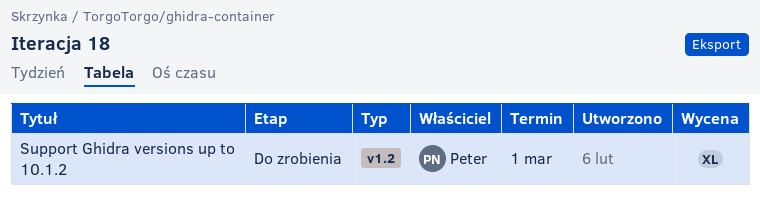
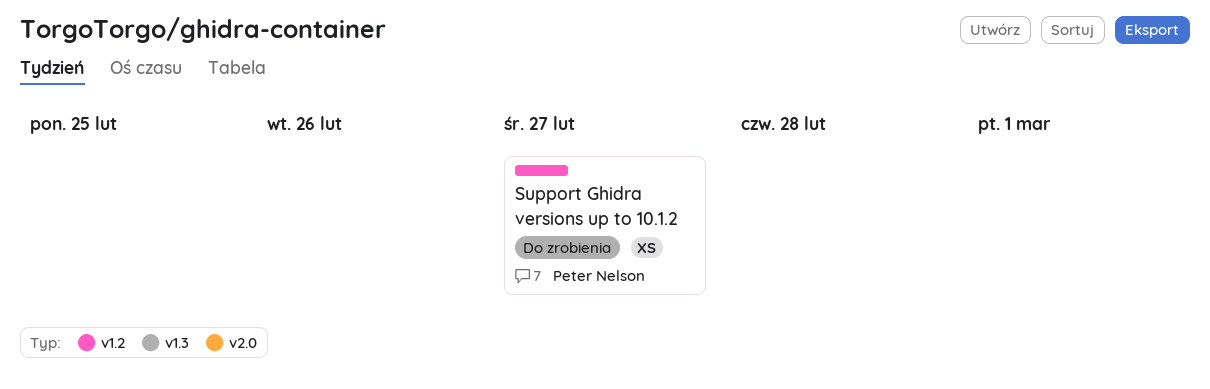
Support Ghidra versions up to 10.1.2, estimate: XL -> XS
Support Ghidra versions up to 10.1.2, due: Mar 1 -> Feb 27

